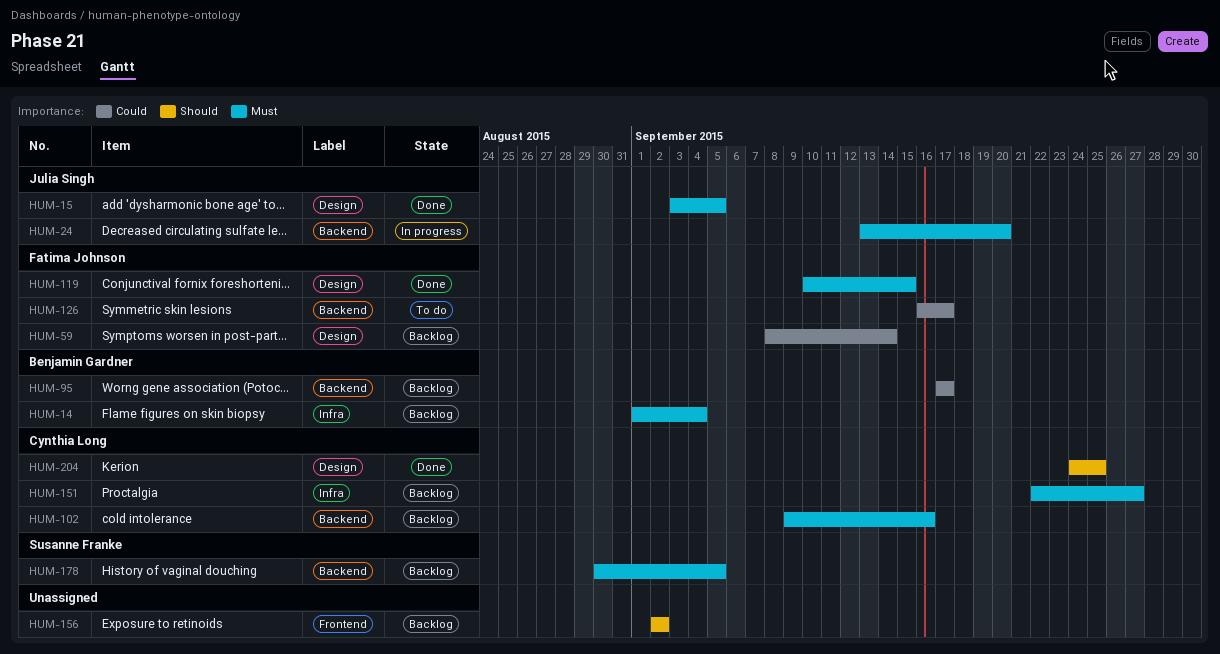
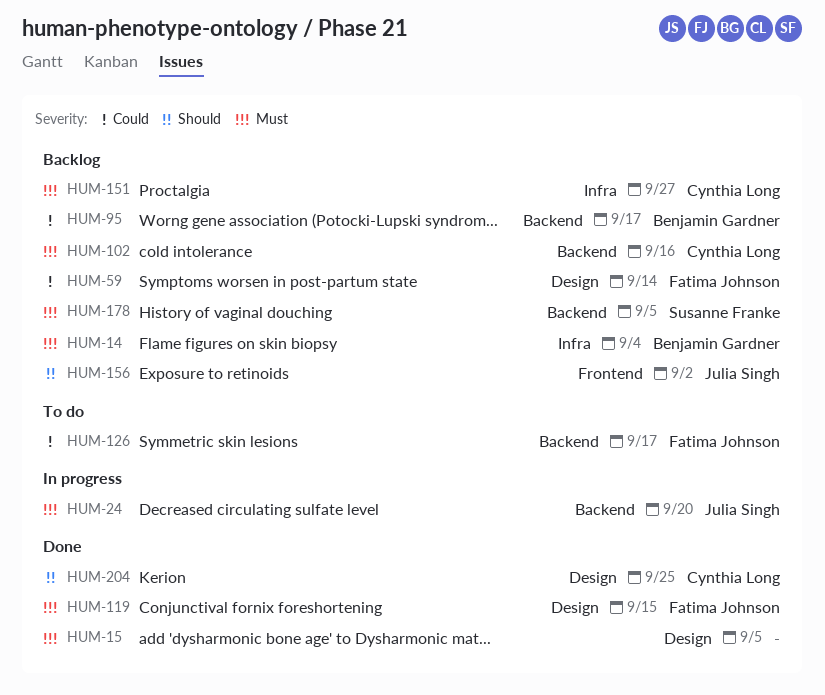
HUM-15, owner: Julia Singh -> none
HUM-156, owner: none -> Julia Singh

